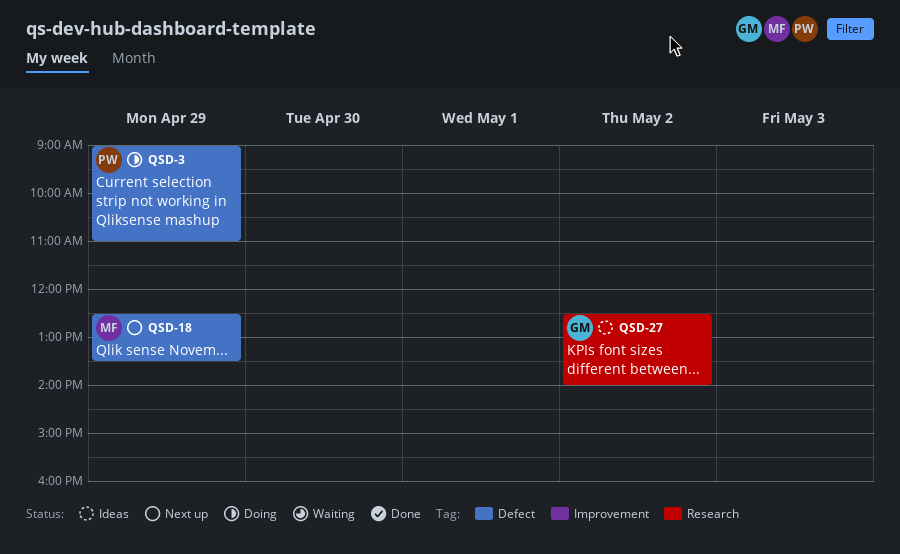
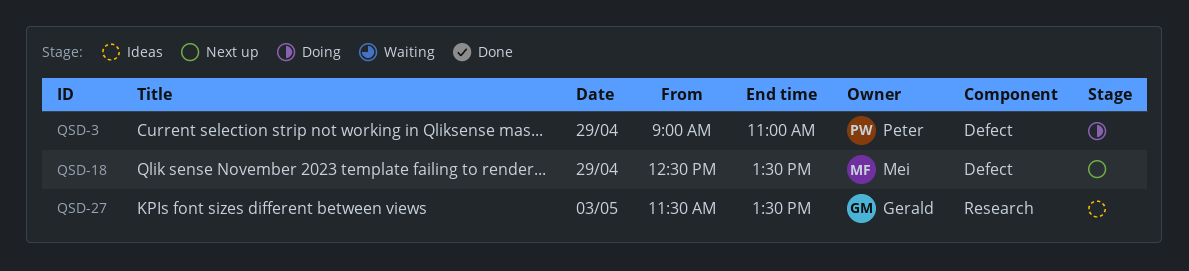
QSD-27, day: May 2 -> May 3
QSD-27, begins: 12:30 -> 11:30
QSD-27, ends: 14:00 -> 13:30

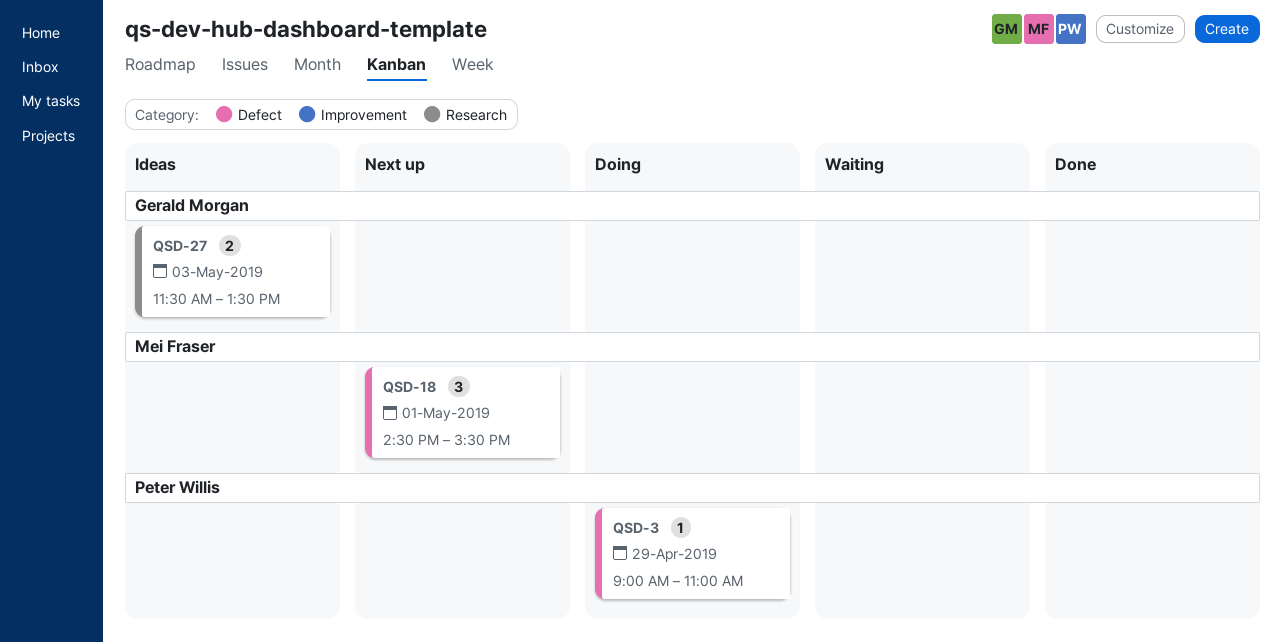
QSD-18, day: Apr 29 -> May 1
QSD-18, begins: 12:30 -> 14:30
QSD-18, ends: 13:30 -> 15:30

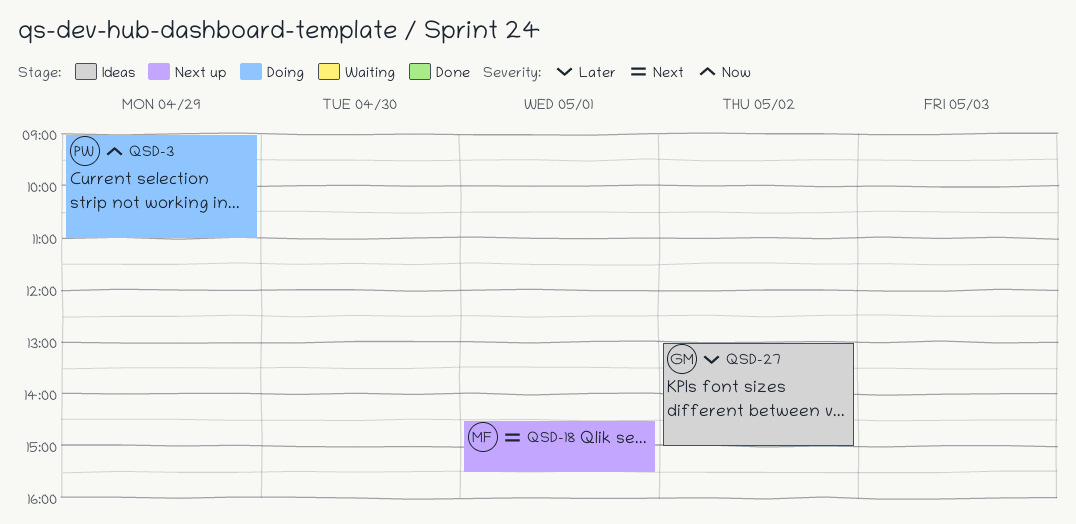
QSD-27, day: May 3 -> May 2
QSD-27, begins: 11:30 -> 13:00
QSD-27, ends: 13:30 -> 15:00

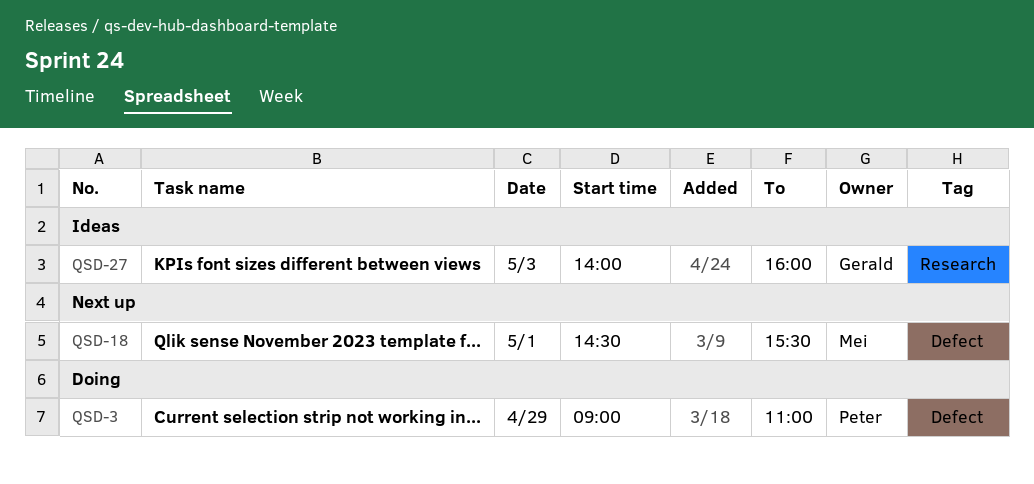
QSD-27, day: May 2 -> May 3
QSD-27, begins: 13:00 -> 14:00
QSD-27, ends: 15:00 -> 16:00

